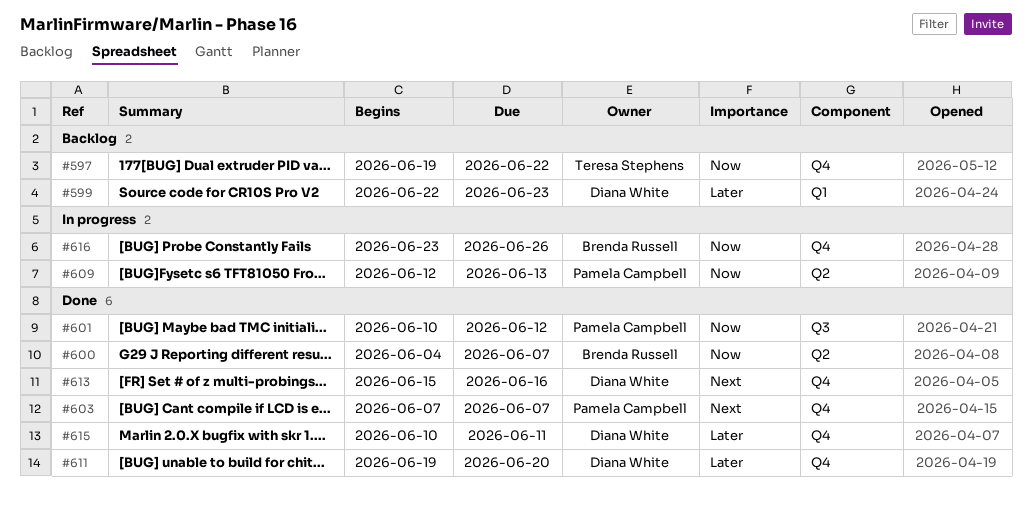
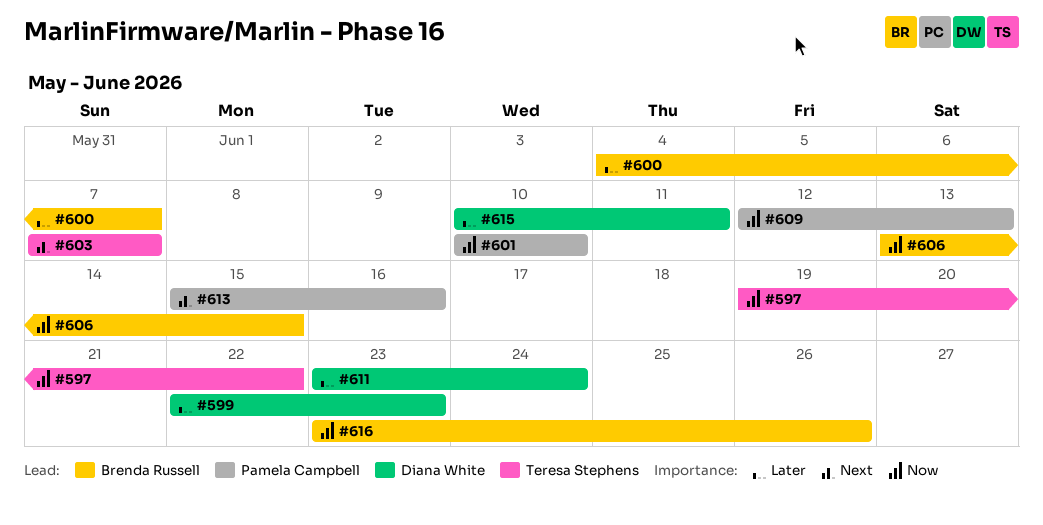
#600, priority: Now -> Later
#601, due: Jun 12 -> Jun 10
#603, owner: Pamela Campbell -> Teresa Stephens
#606: none -> present
#611, start: Jun 19 -> Jun 23
#611, due: Jun 20 -> Jun 24
#613, owner: Diana White -> Pamela Campbell

